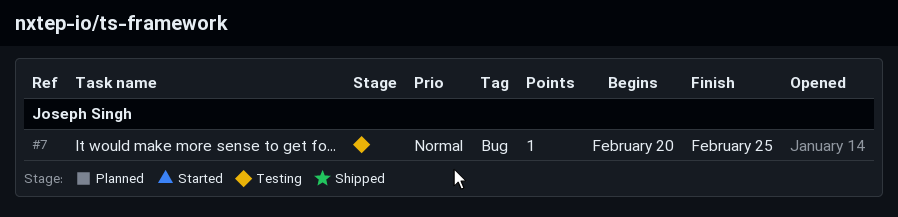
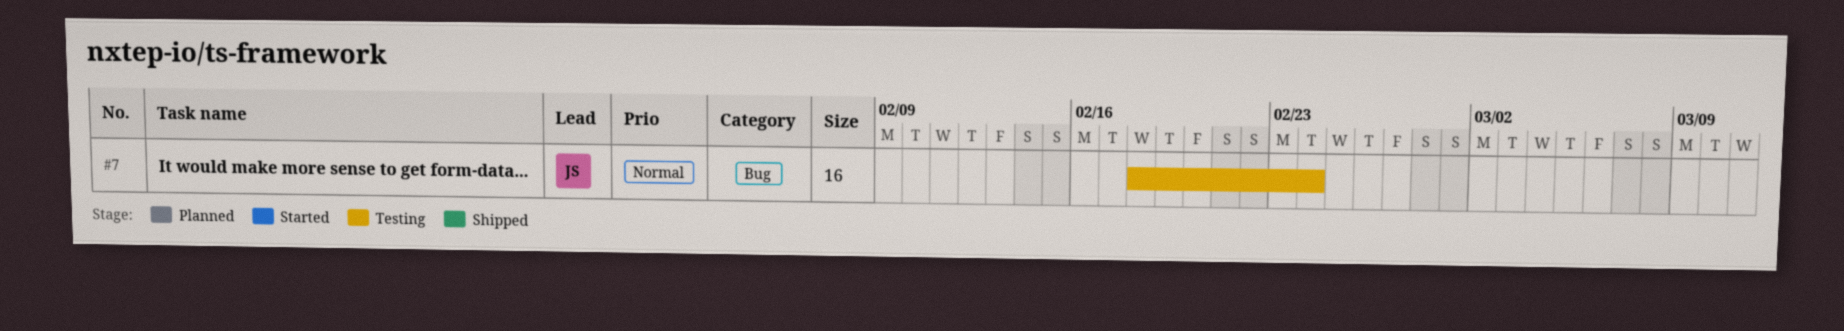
#7, estimate: 1 -> 16
#7, start: Feb 20 -> Feb 18
#7, due: Feb 25 -> Feb 24

